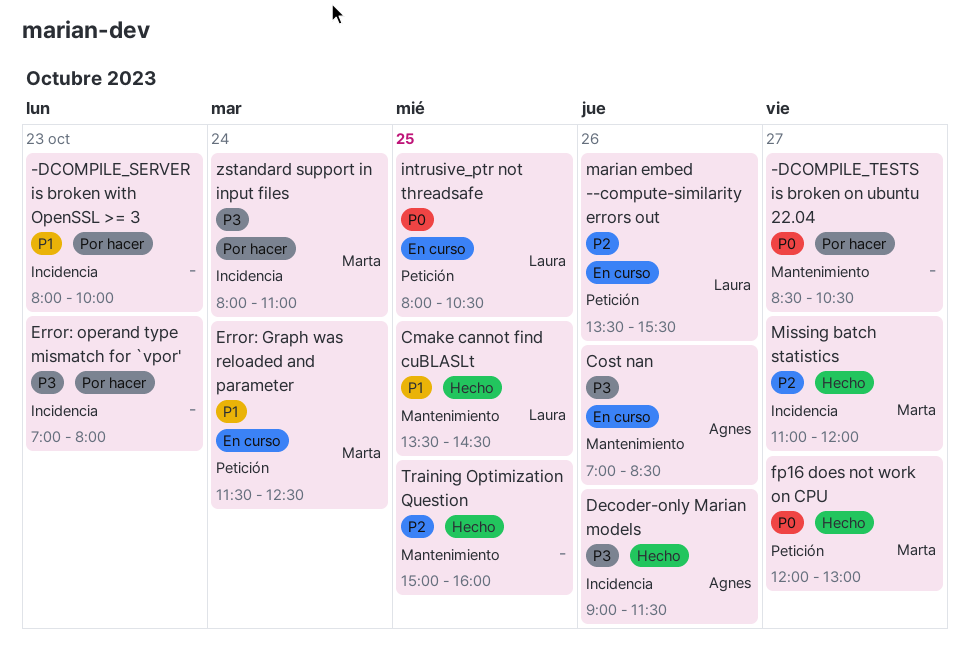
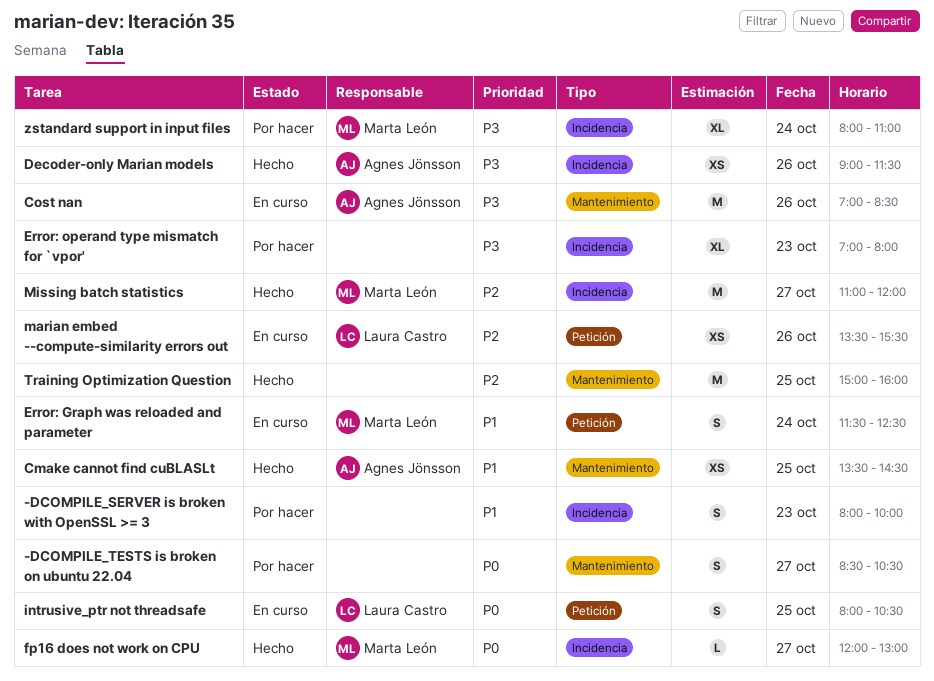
Cmake cannot find cuBLASLt, owner: Laura Castro -> Agnes Jönsson
fp16 does not work on CPU, label: Petición -> Incidencia

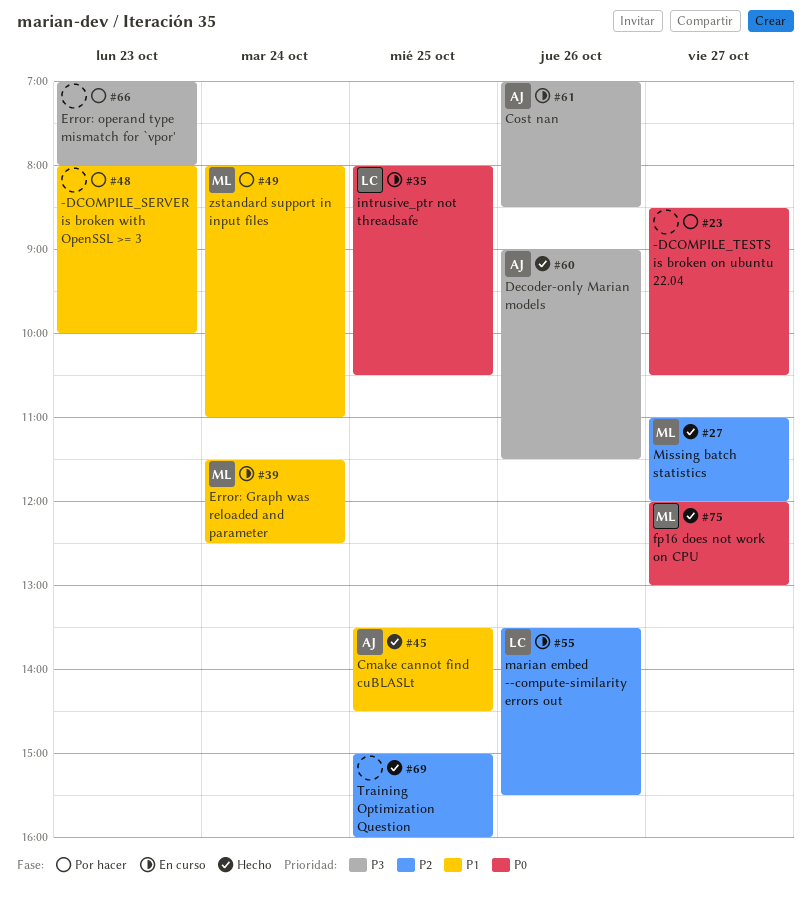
zstandard support in input files, priority: P3 -> P1

